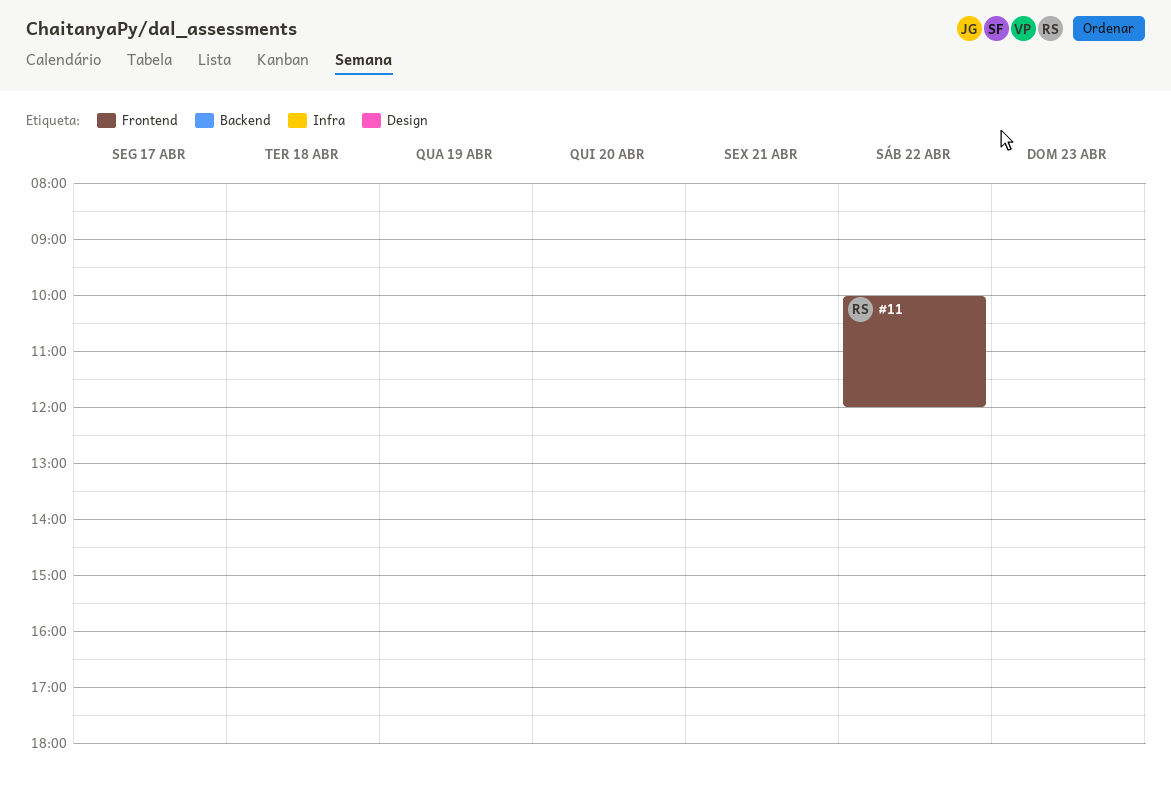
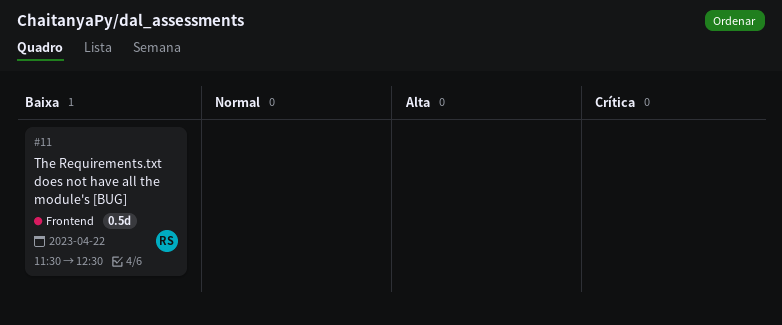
#11, begins: 10:00 -> 11:30
#11, ends: 12:00 -> 12:30

